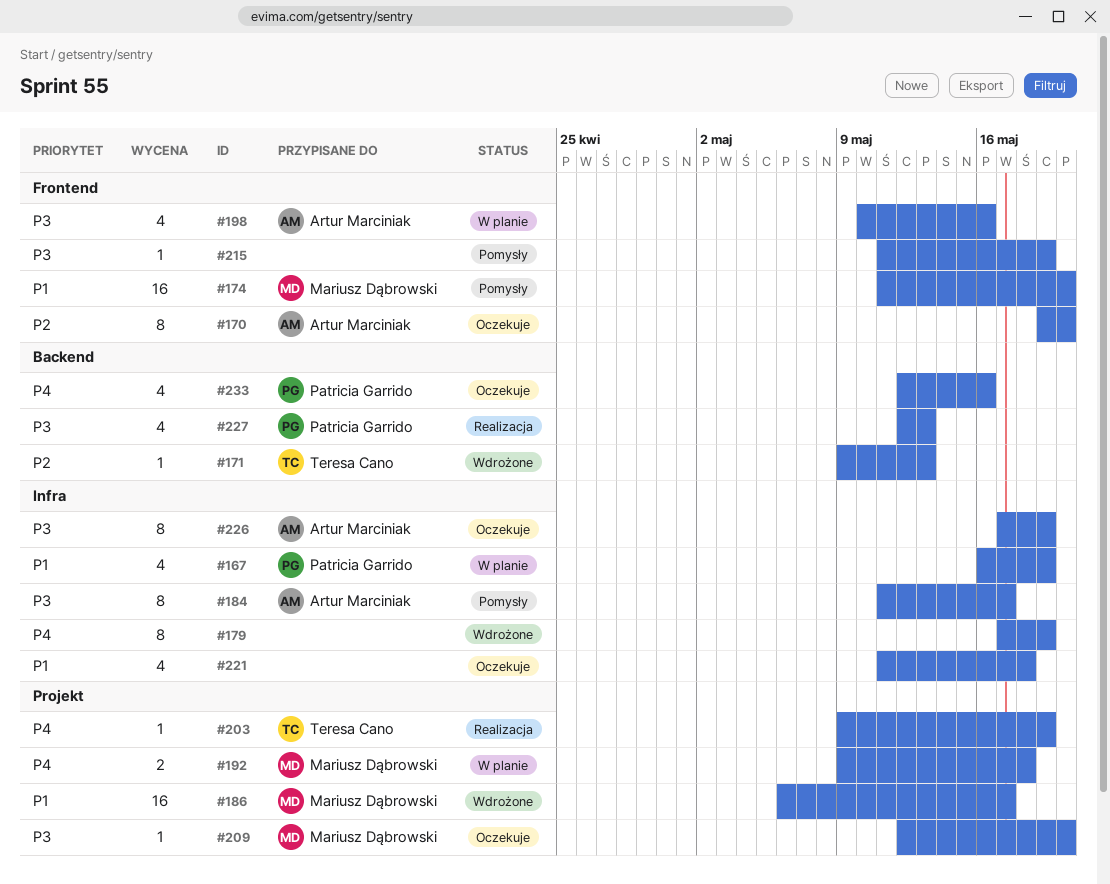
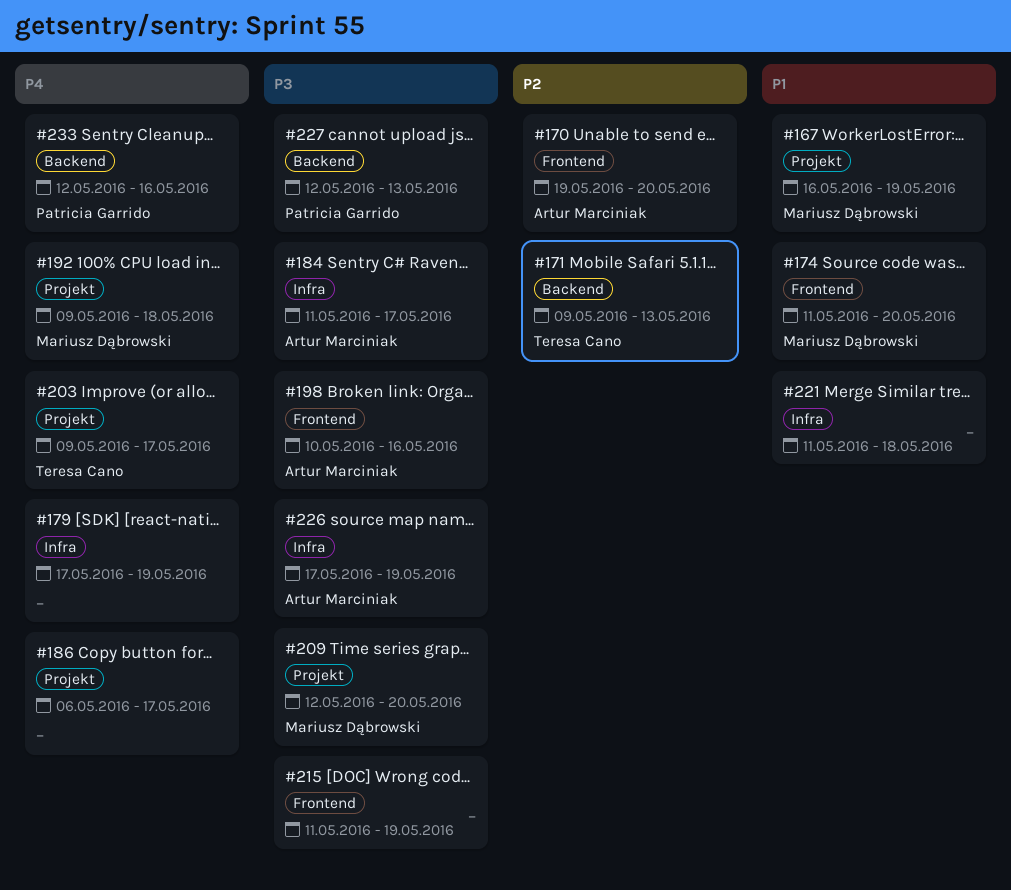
#167, owner: Patricia Garrido -> Mariusz Dąbrowski
#167, label: Infra -> Projekt
#186, owner: Mariusz Dąbrowski -> none
#186, priority: P1 -> P4
#203, due: May 19 -> May 17

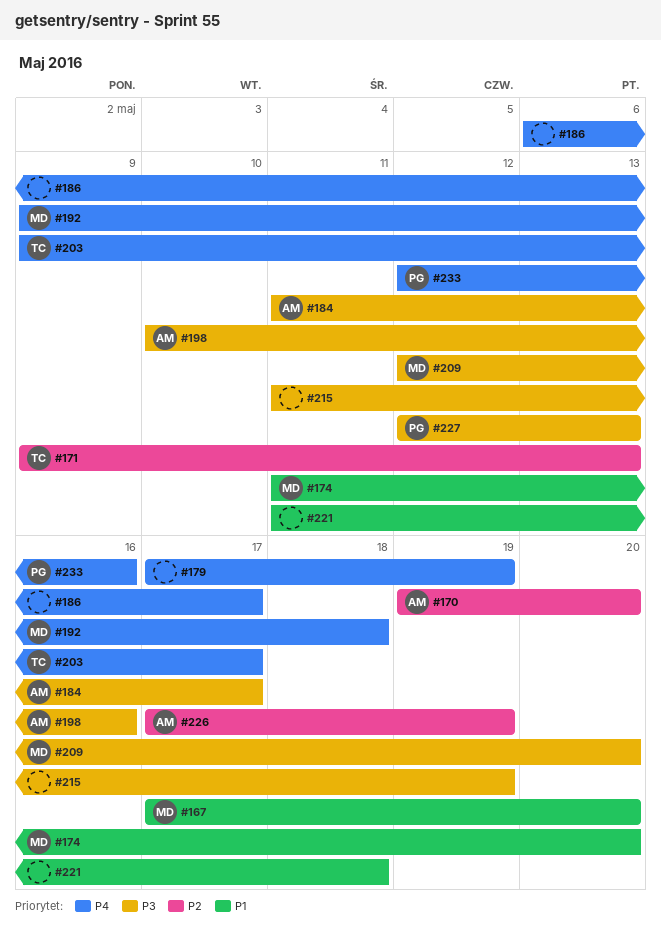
#167, start: May 16 -> May 17
#167, due: May 19 -> May 20
#226, priority: P3 -> P2

